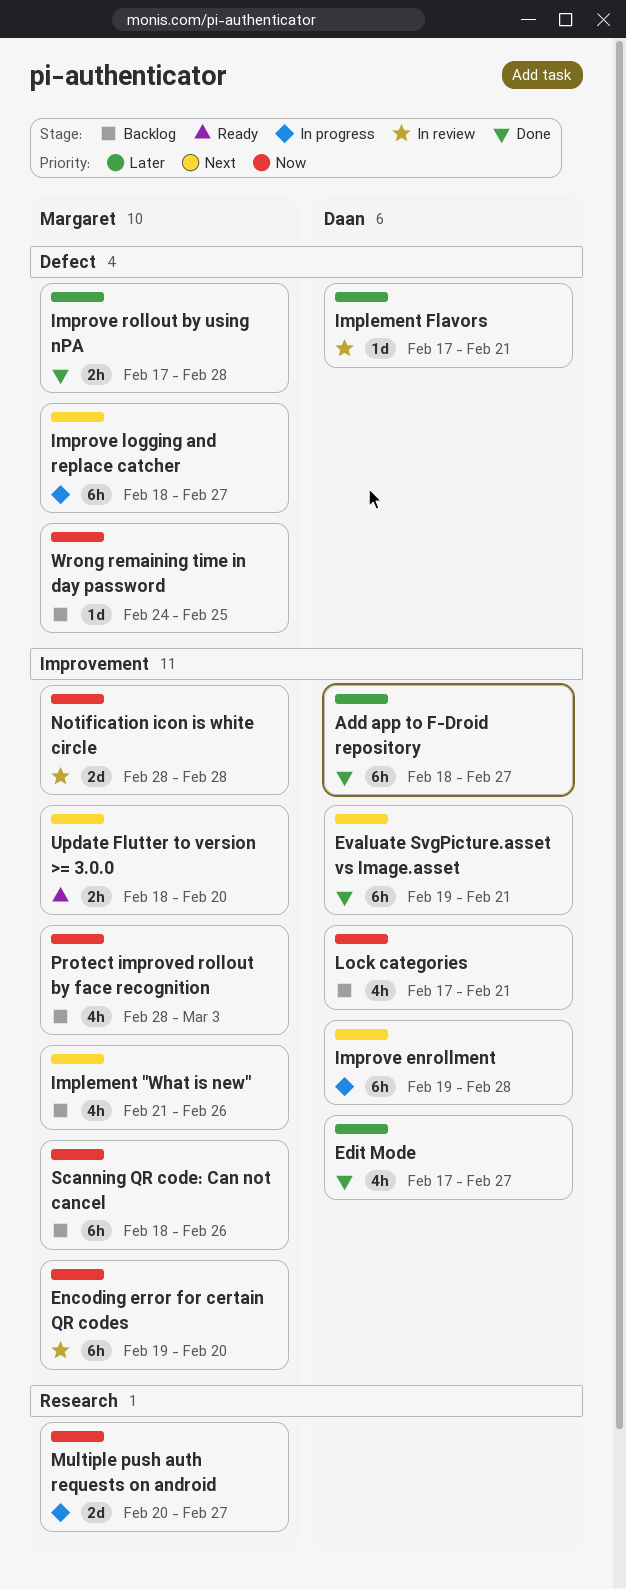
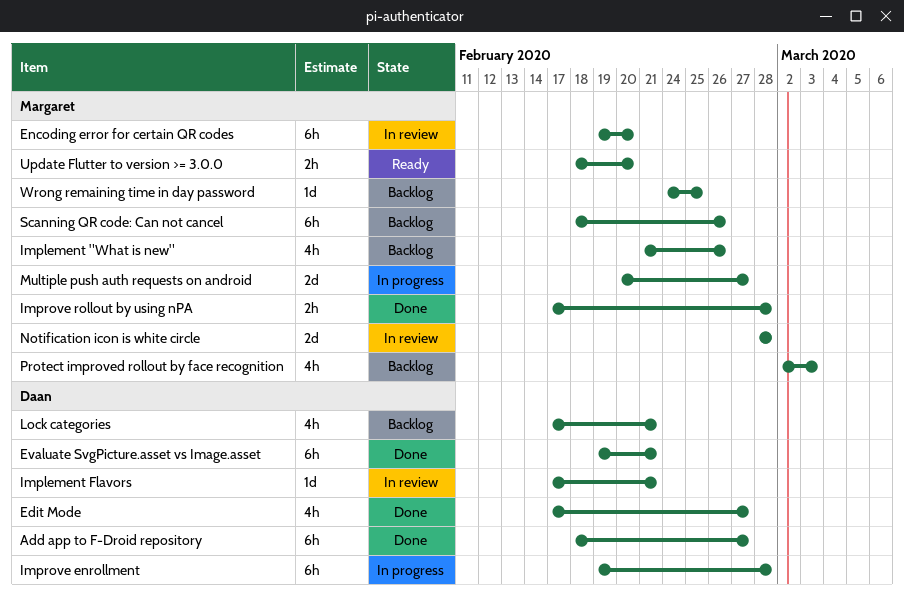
Improve logging and replace catcher: present -> none
Protect improved rollout by face recognition, start: Feb 28 -> Mar 2

